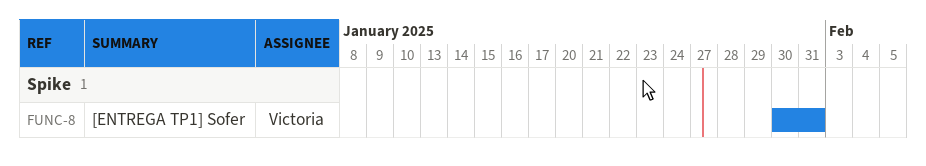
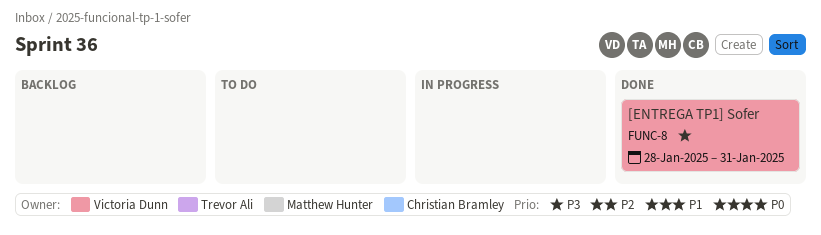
FUNC-8, start: Jan 30 -> Jan 28

